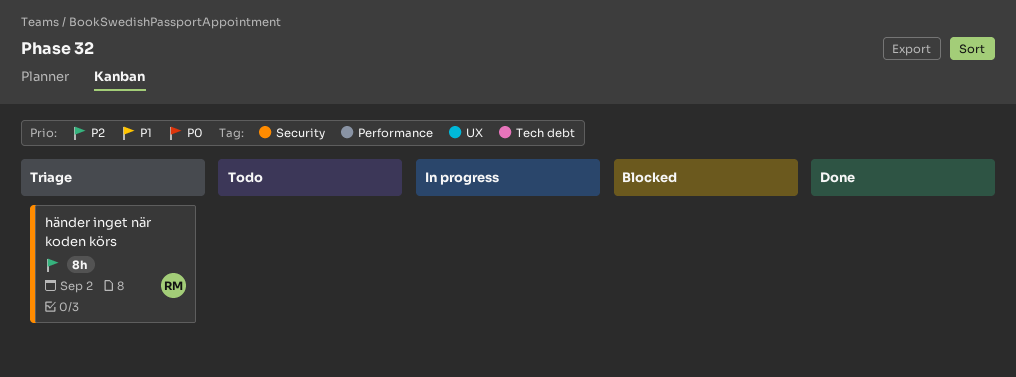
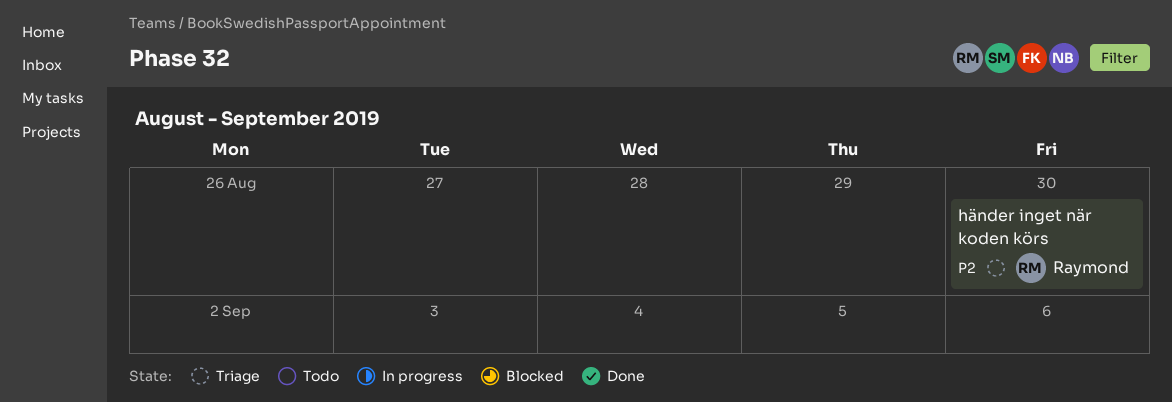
händer inget när koden körs, due: Sep 2 -> Aug 30

